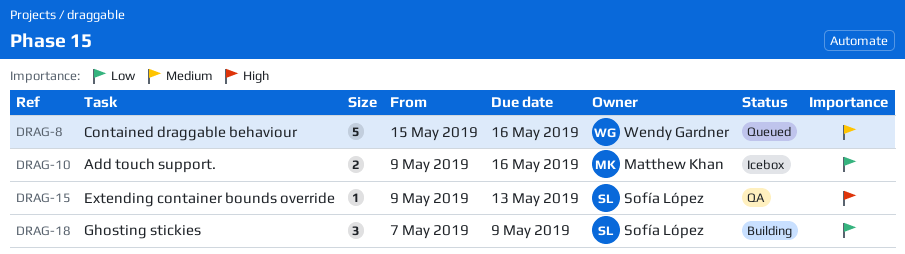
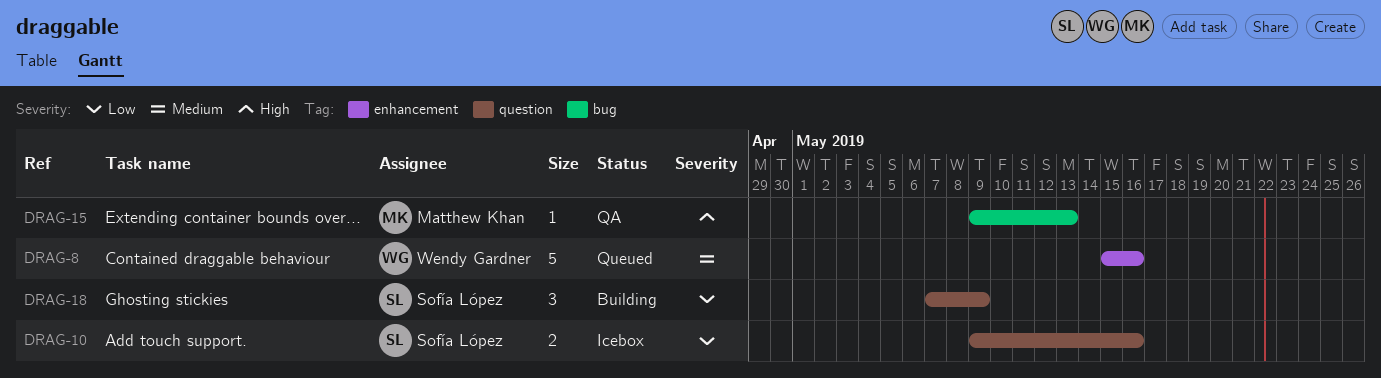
DRAG-10, owner: Matthew Khan -> Sofía López
DRAG-15, owner: Sofía López -> Matthew Khan

